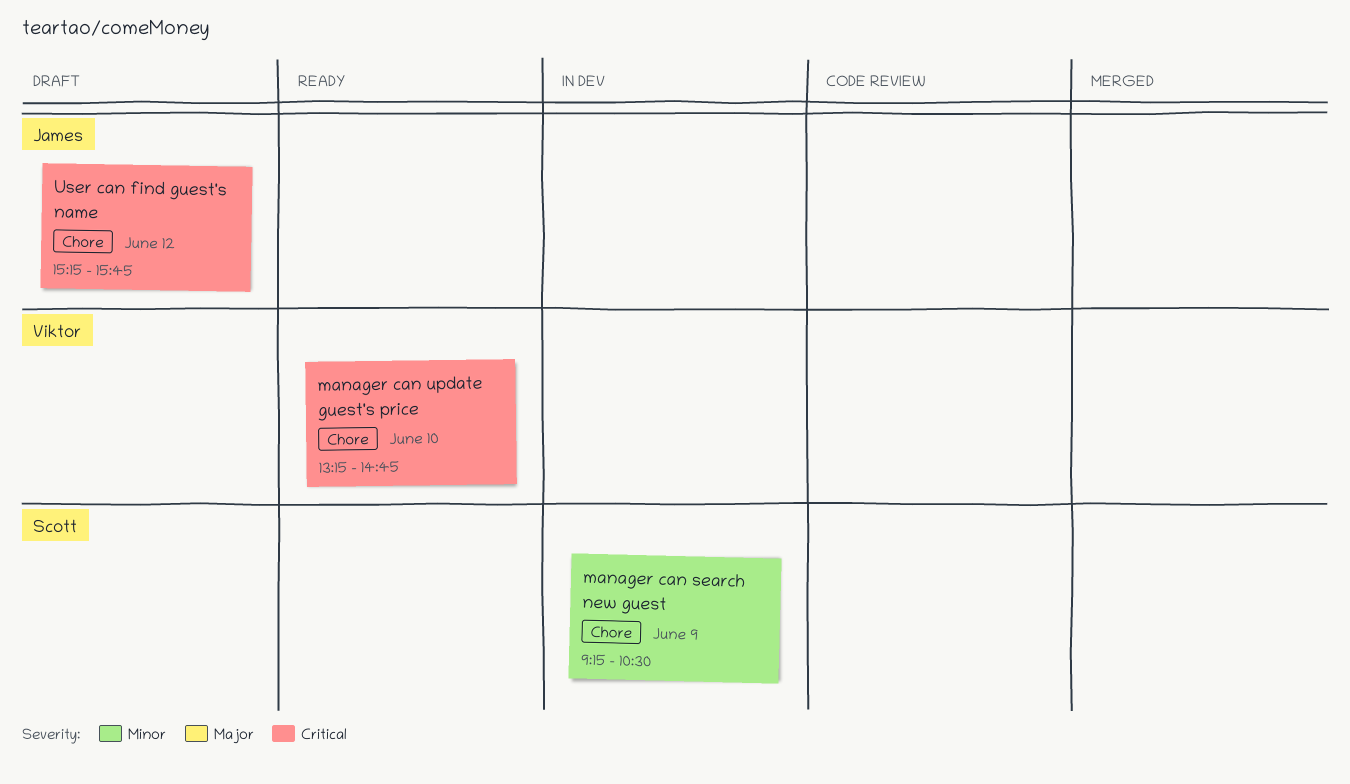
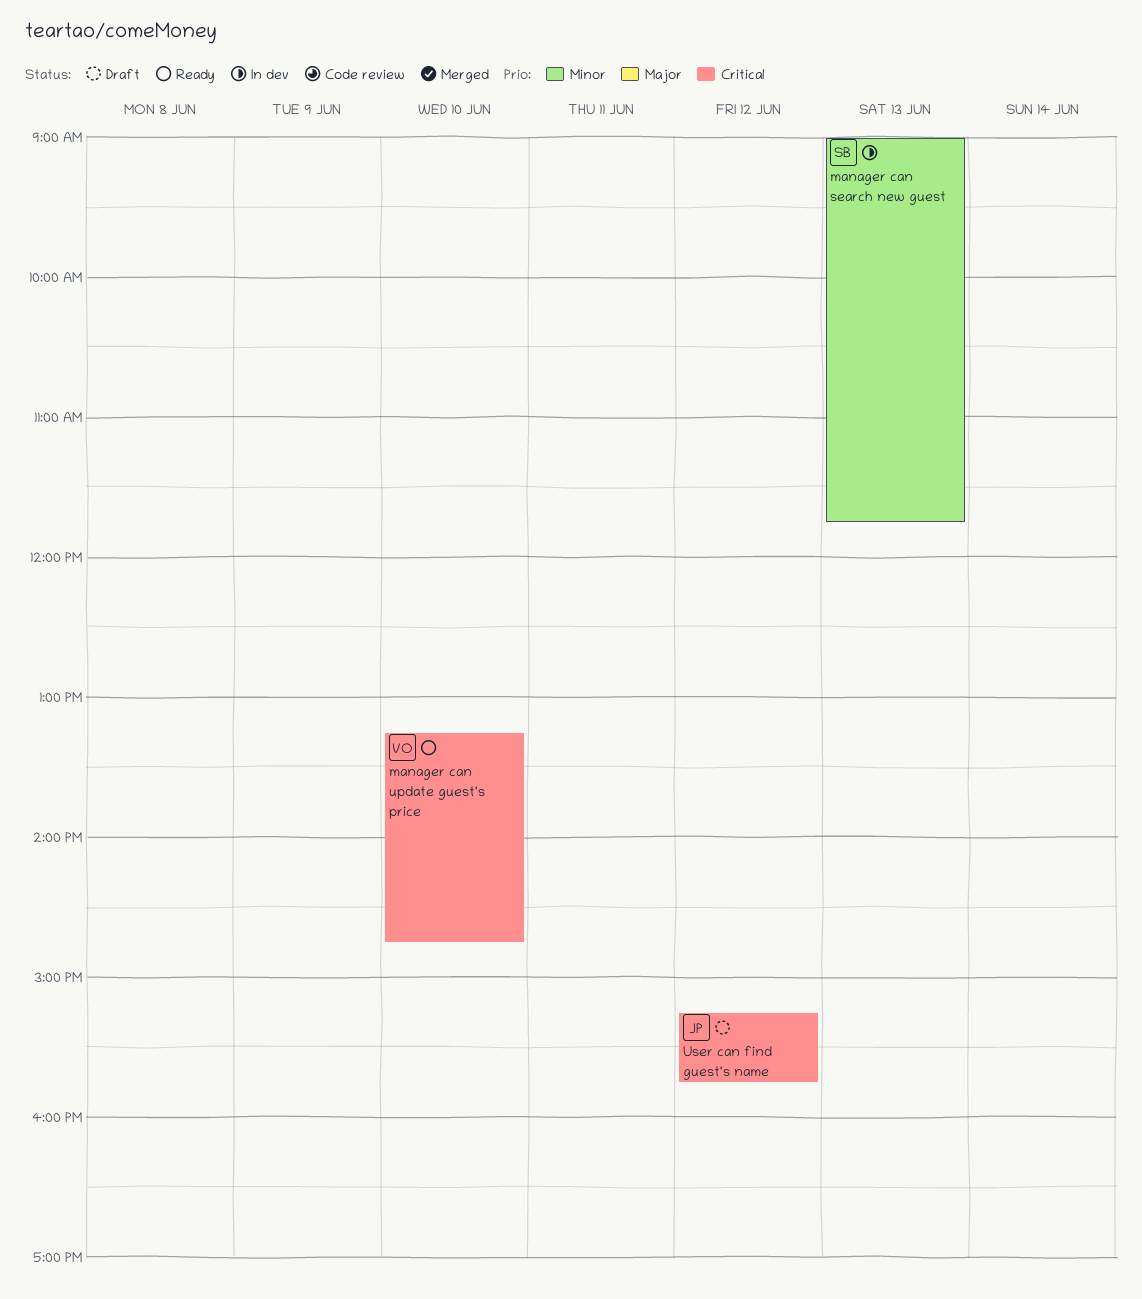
manager can search new guest, day: Jun 9 -> Jun 13
manager can search new guest, begins: 09:15 -> 09:00
manager can search new guest, ends: 10:30 -> 11:45

